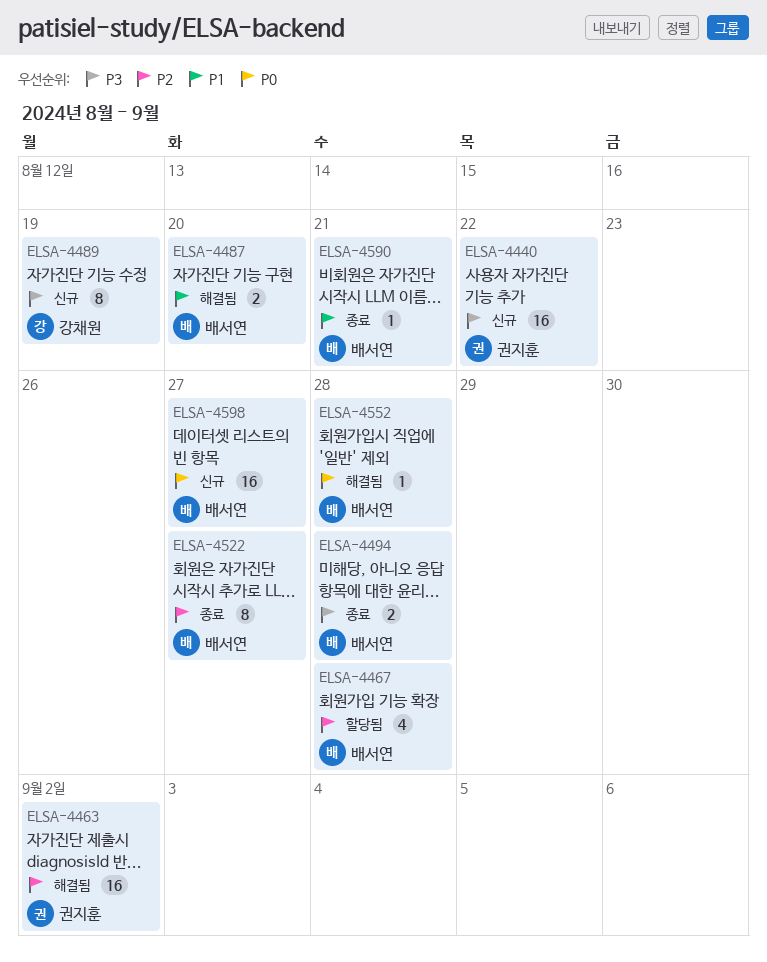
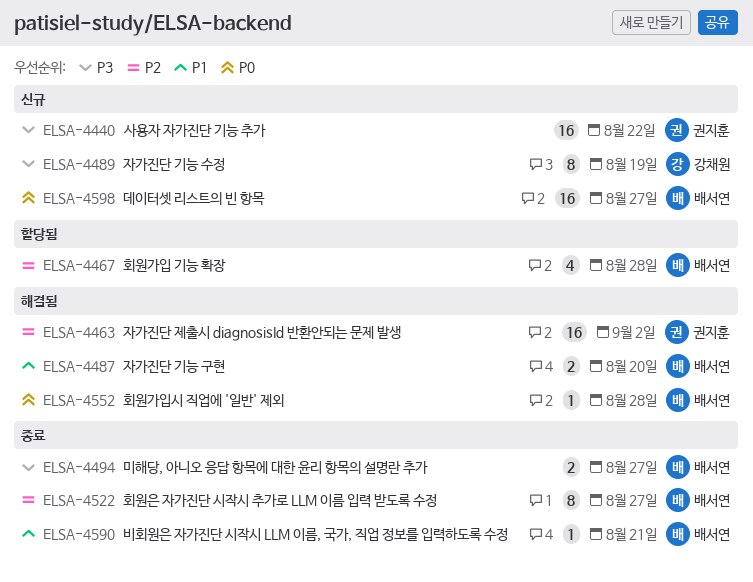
ELSA-4494, due: Aug 28 -> Aug 27

